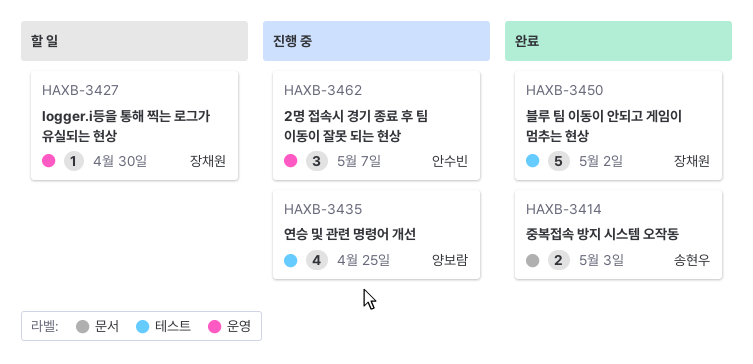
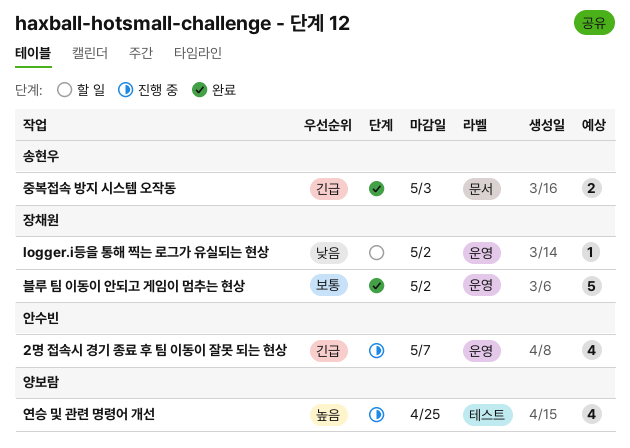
2명 접속시 경기 종료 후 팀 이동이 잘못 되는 현상, estimate: 3 -> 4
logger.i등을 통해 찍는 로그가 유실되는 현상, due: Apr 30 -> May 2
블루 팀 이동이 안되고 게임이 멈추는 현상, label: 테스트 -> 운영

